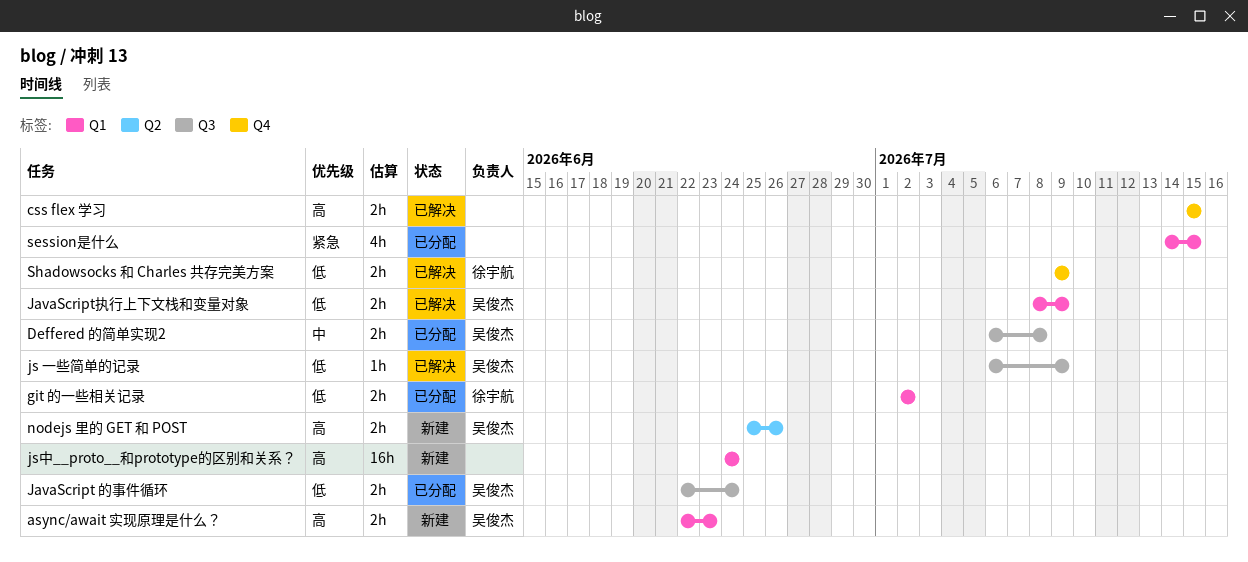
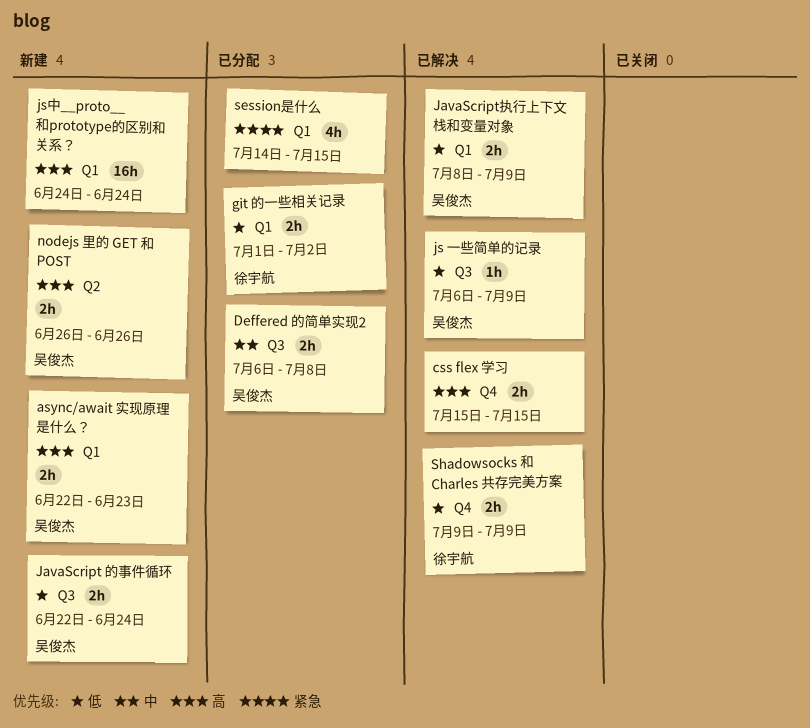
git 的一些相关记录, start: Jul 2 -> Jul 1
JavaScript 的事件循环, status: 已分配 -> 新建
nodejs 里的 GET 和 POST, start: Jun 25 -> Jun 26

